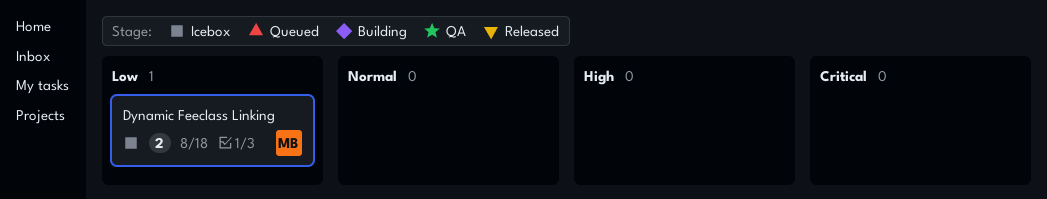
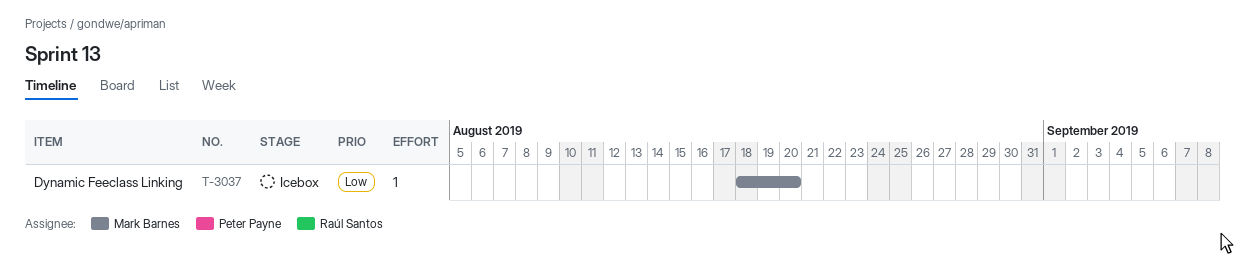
Dynamic Feeclass Linking, estimate: 2 -> 1
Dynamic Feeclass Linking, due: Aug 18 -> Aug 20

